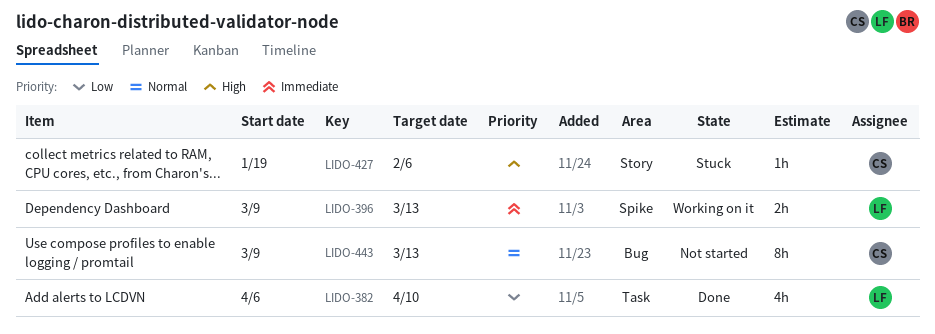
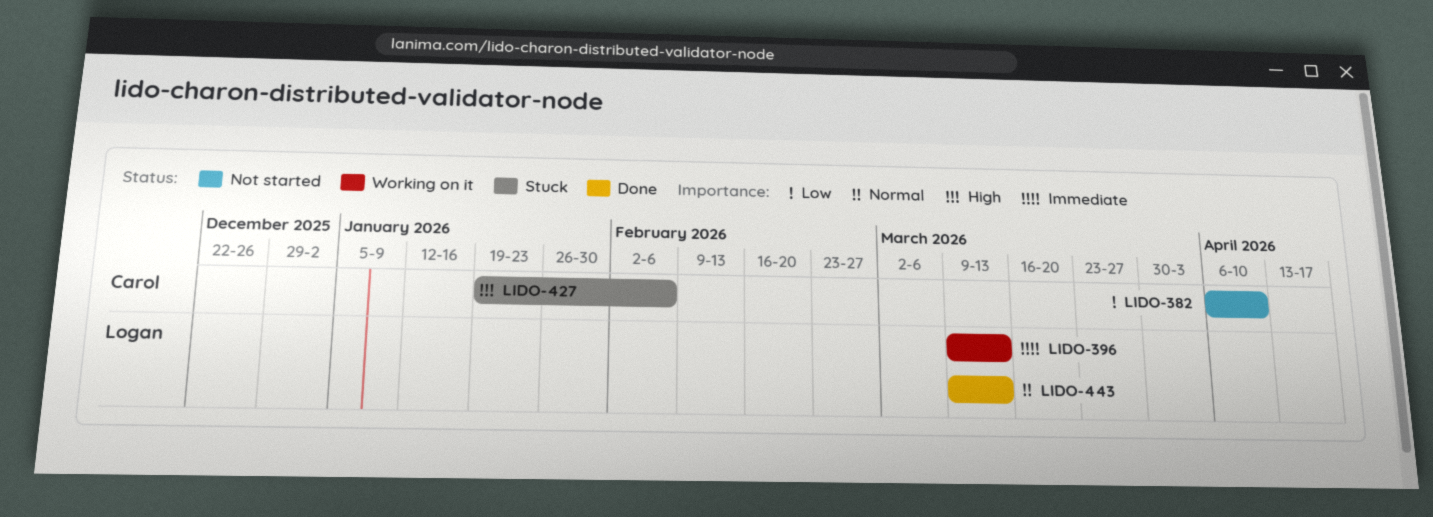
LIDO-382, status: Done -> Not started
LIDO-382, owner: Logan -> Carol
LIDO-443, status: Not started -> Done
LIDO-443, owner: Carol -> Logan

